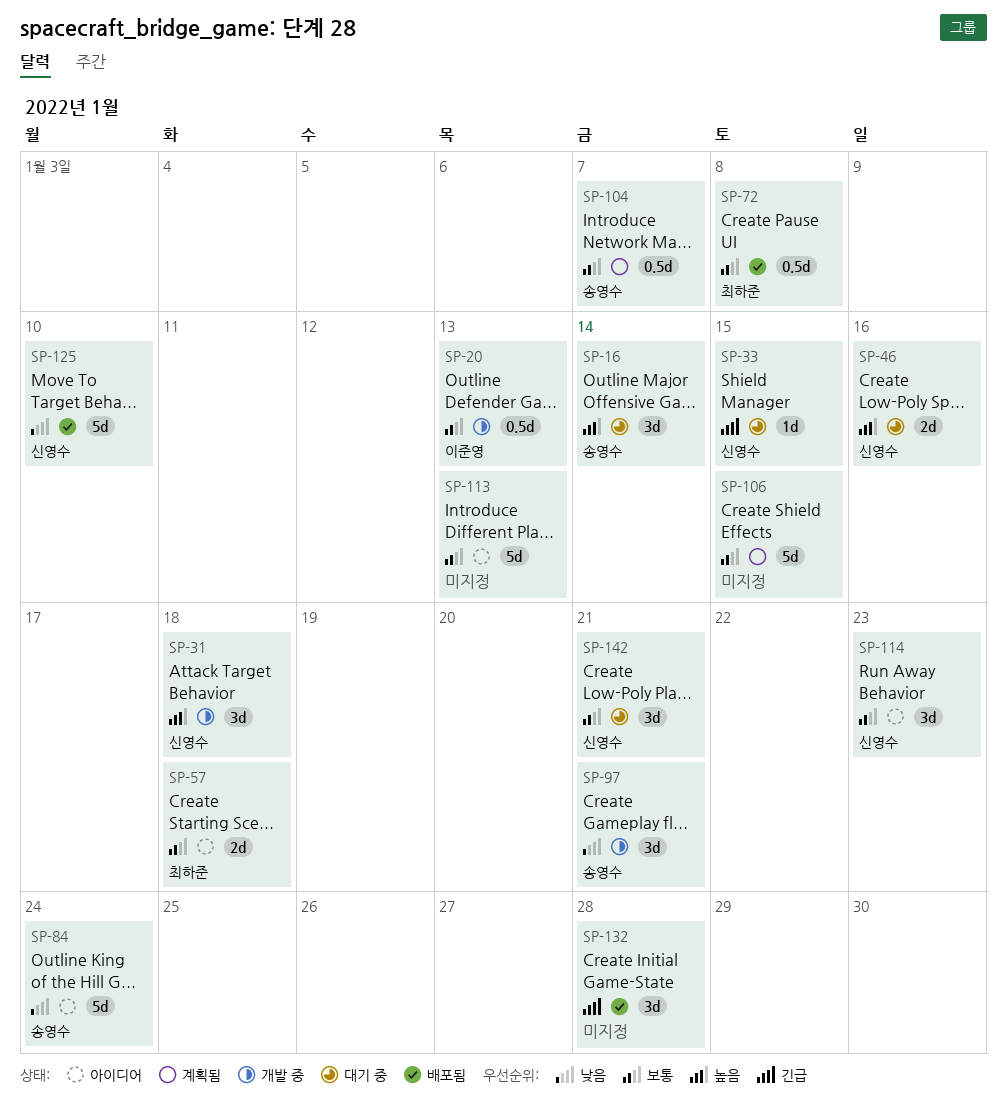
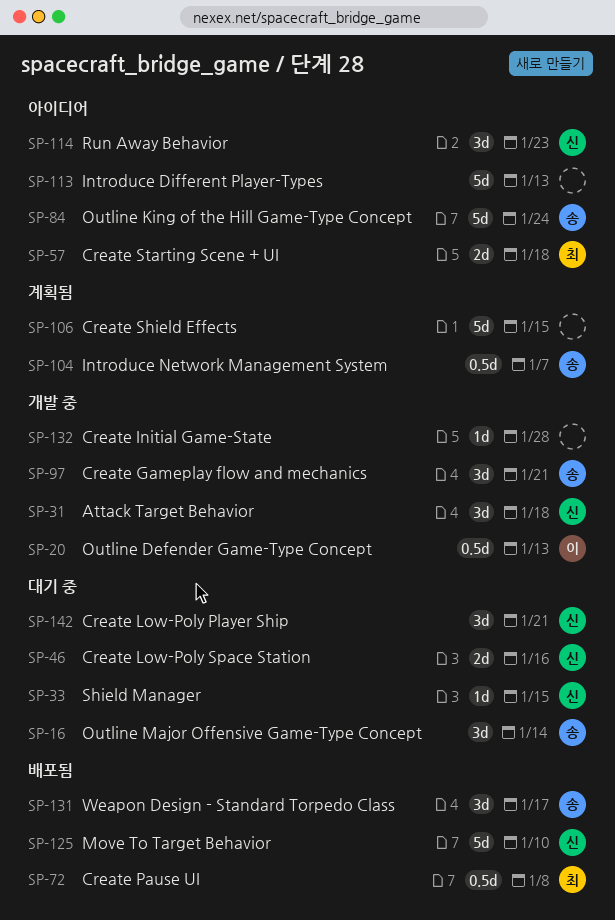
SP-131: none -> present
SP-132, status: 배포됨 -> 개발 중
SP-132, estimate: 3d -> 1d

